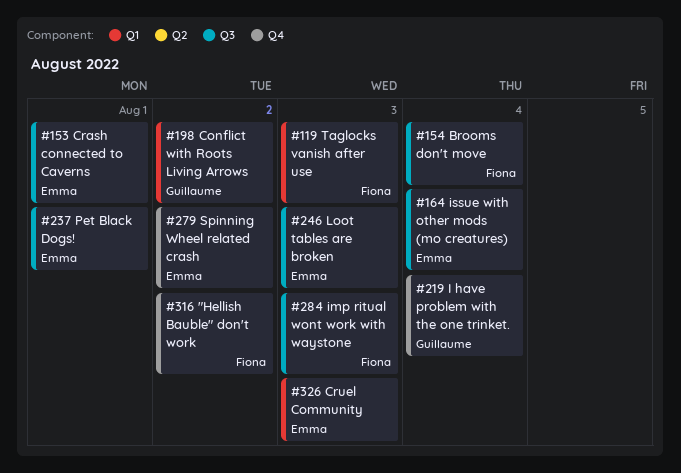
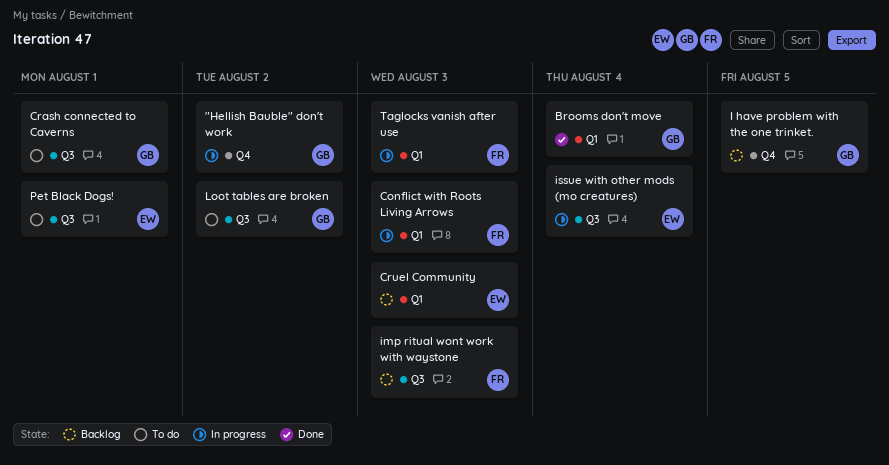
"Hellish Bauble" don't work, owner: Fiona -> Guillaume
Brooms don't move, owner: Fiona -> Guillaume
Brooms don't move, label: Q3 -> Q1
Conflict with Roots Living Arrows, owner: Guillaume -> Fiona
Conflict with Roots Living Arrows, due: Aug 2 -> Aug 3
Crash connected to Caverns, owner: Emma -> Guillaume
I have problem with the one trinket., due: Aug 4 -> Aug 5
Loot tables are broken, owner: Emma -> Guillaume
Loot tables are broken, due: Aug 3 -> Aug 2
Spinning Wheel related crash: present -> none

